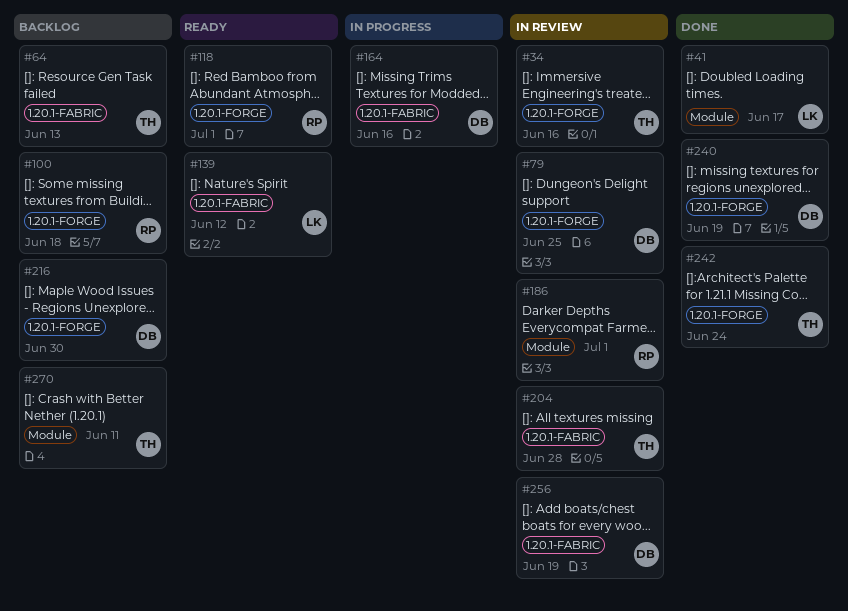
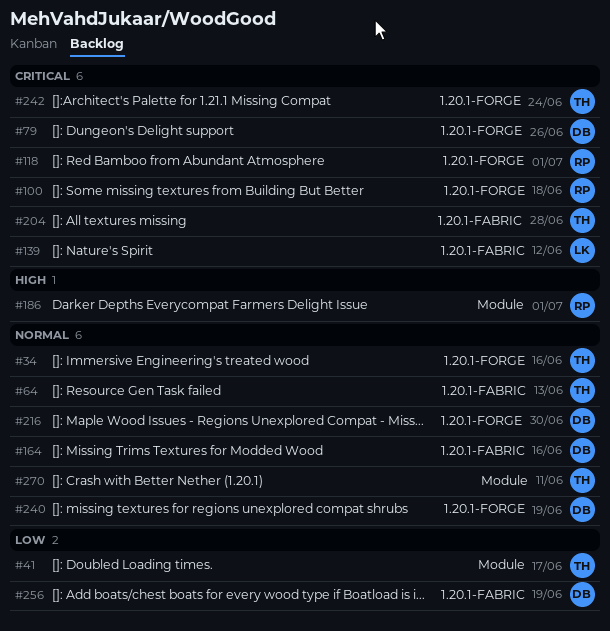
#41, owner: LK -> TH
#79, due: Jun 25 -> Jun 26

